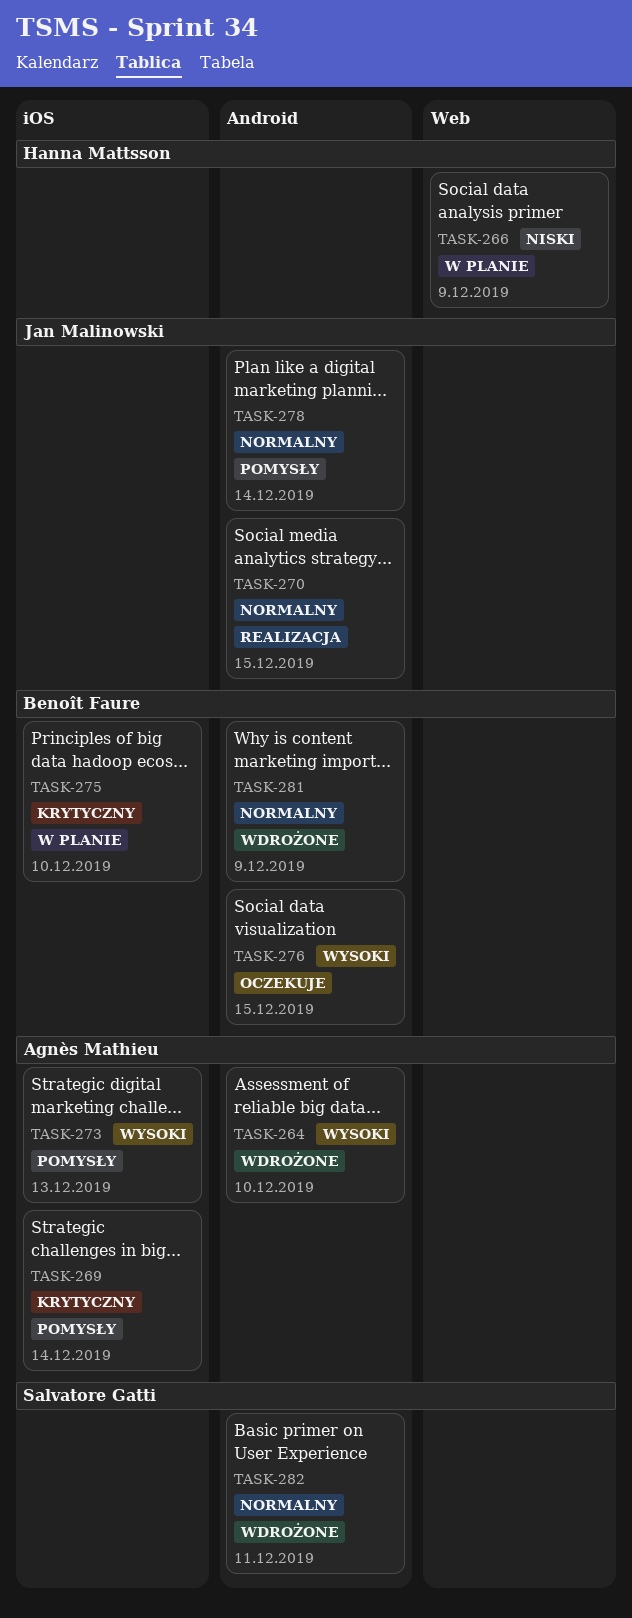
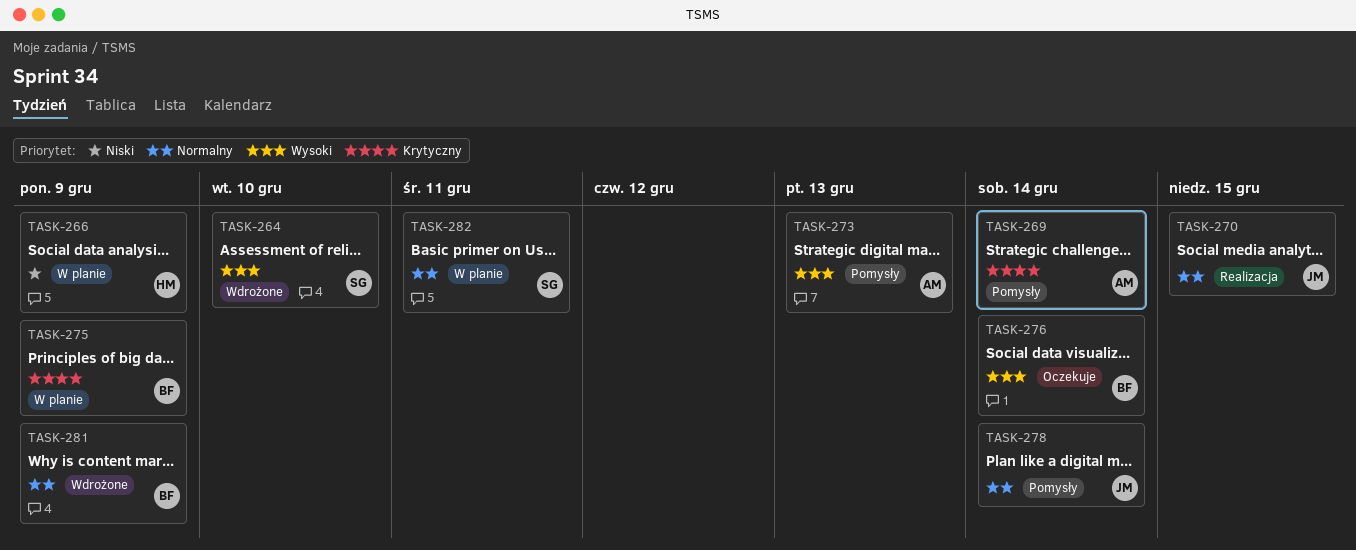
TASK-264, owner: Agnès Mathieu -> Salvatore Gatti
TASK-275, due: Dec 10 -> Dec 9
TASK-276, due: Dec 15 -> Dec 14
TASK-282, status: Wdrożone -> W planie

